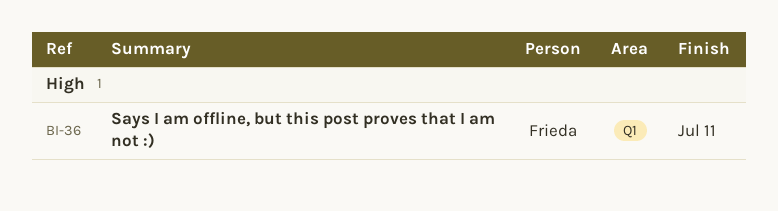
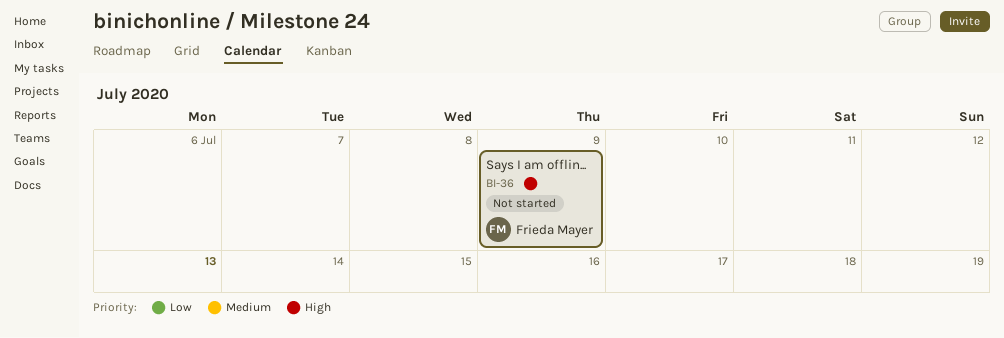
BI-36, due: Jul 11 -> Jul 9

